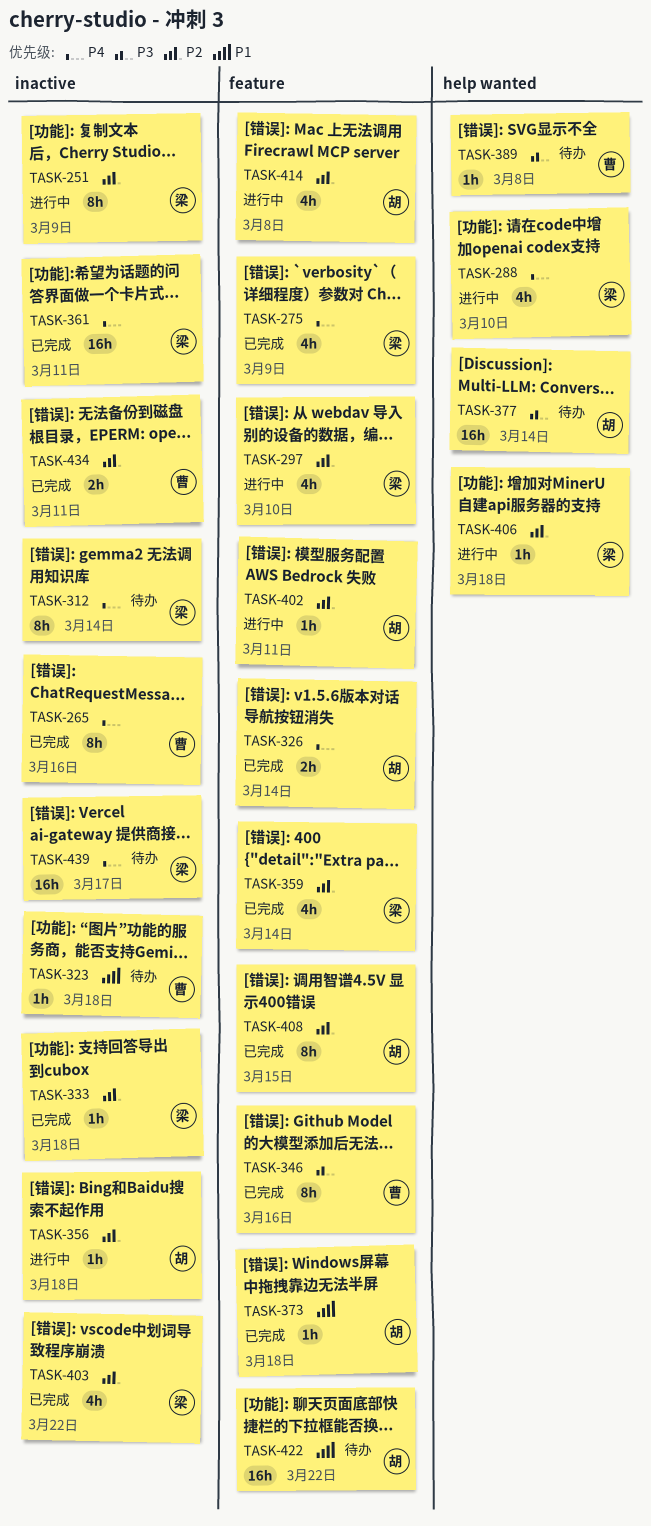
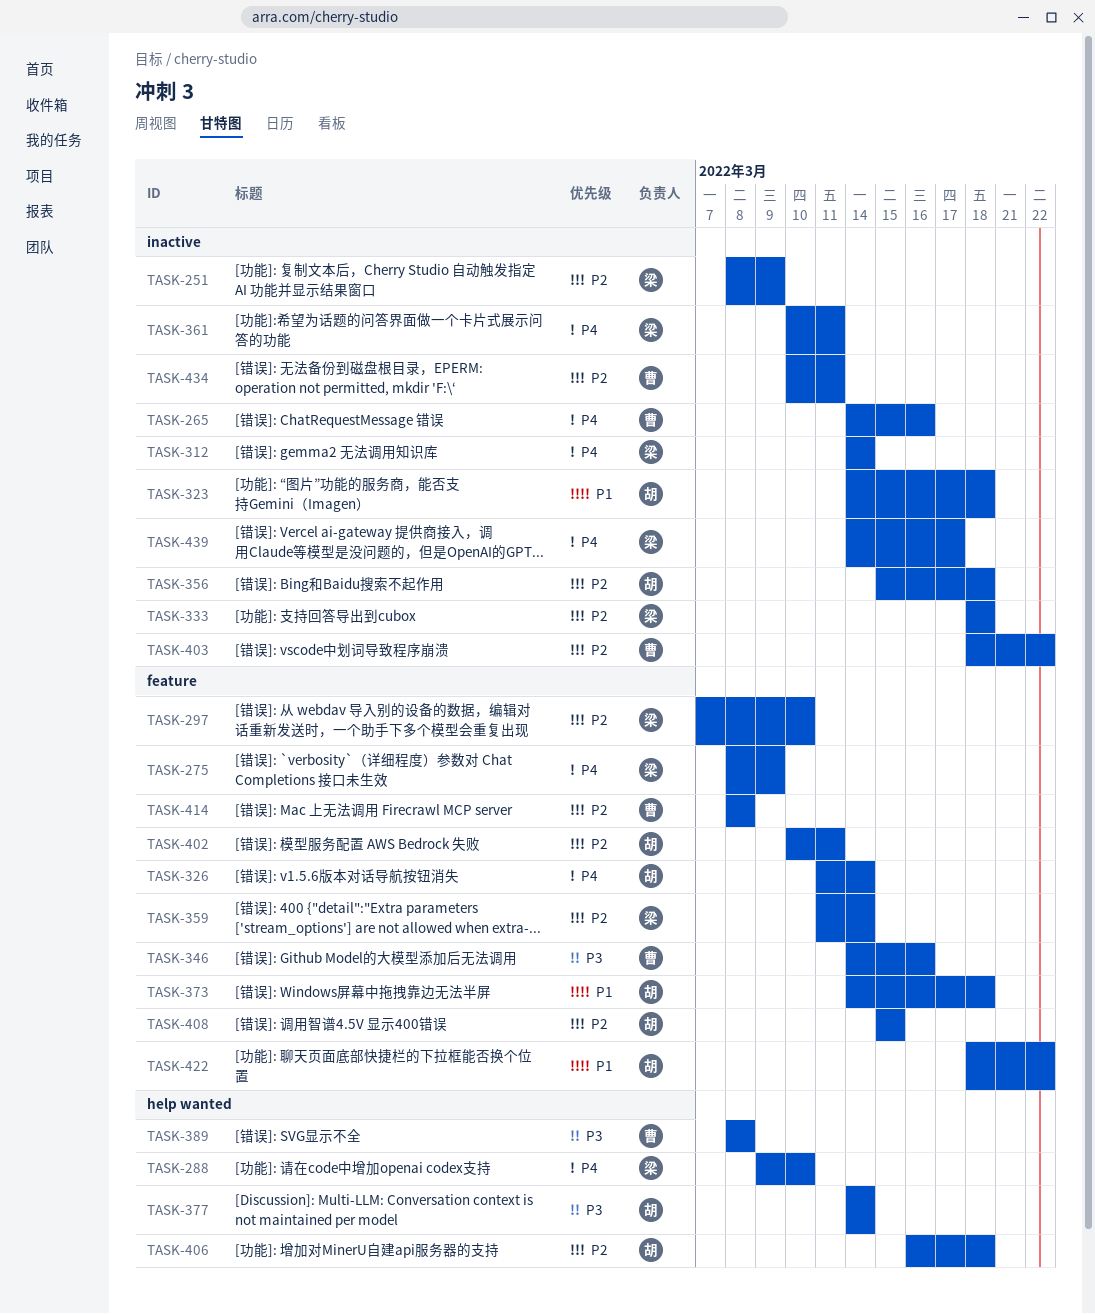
TASK-323, owner: 曹 -> 胡
TASK-403, owner: 梁 -> 曹
TASK-406, owner: 梁 -> 胡
TASK-414, owner: 胡 -> 曹

